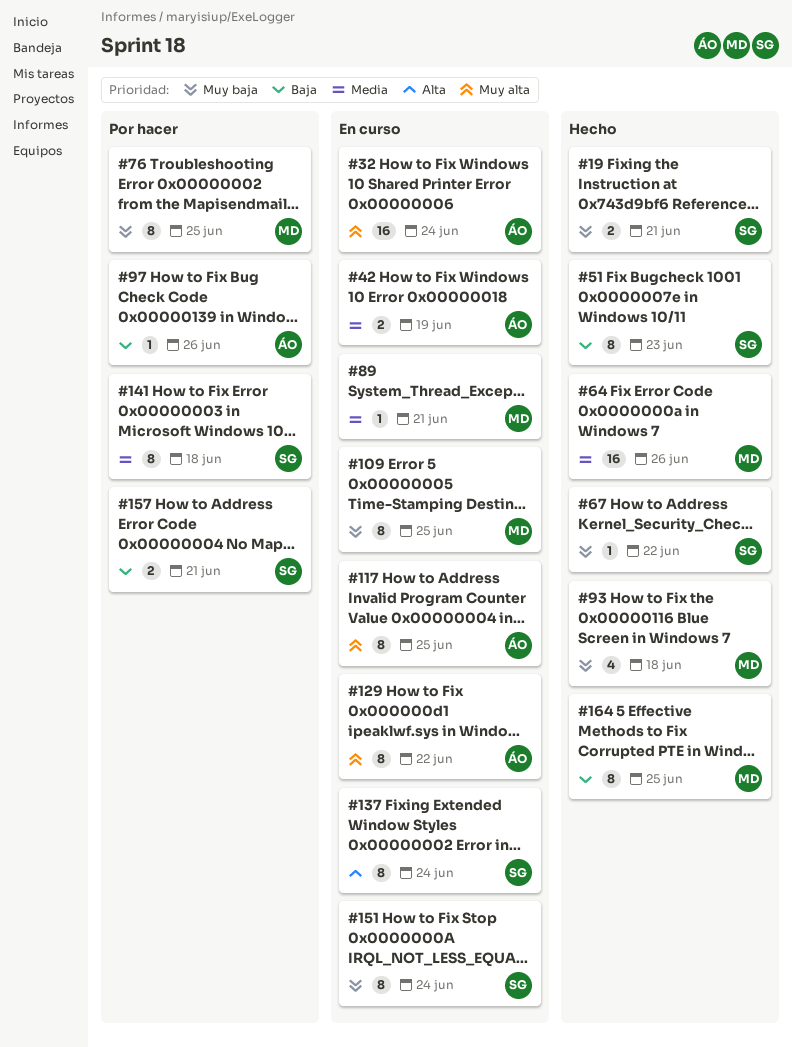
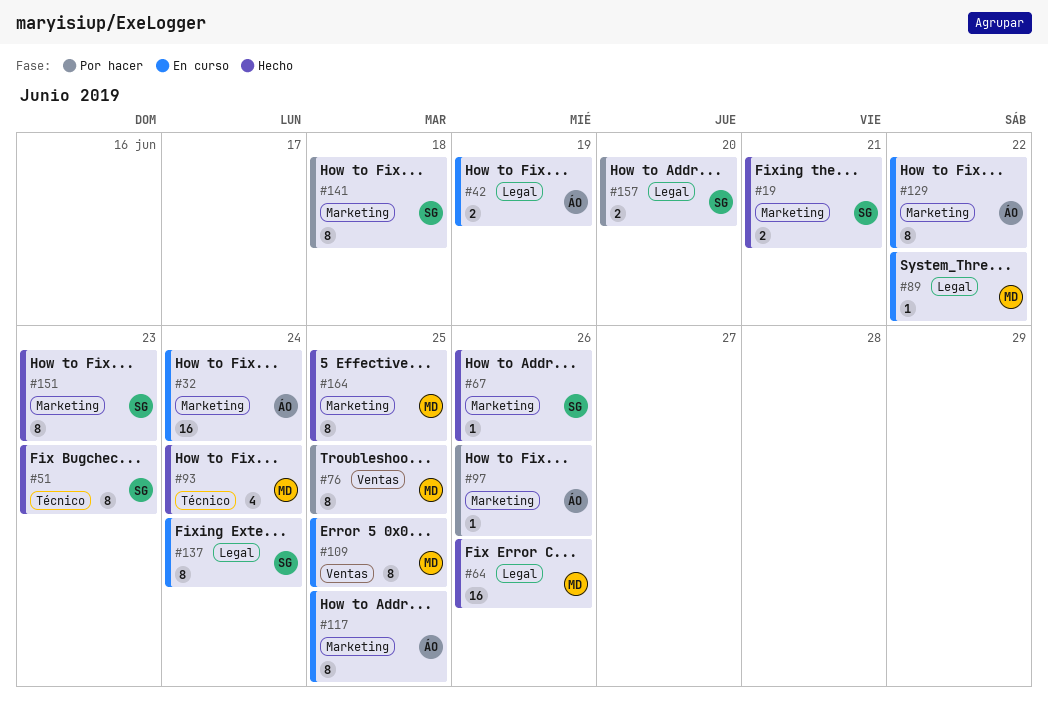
#67, due: Jun 22 -> Jun 26
#89, due: Jun 21 -> Jun 22
#93, due: Jun 18 -> Jun 24
#151, status: En curso -> Hecho
#151, due: Jun 24 -> Jun 23
#157, due: Jun 21 -> Jun 20

